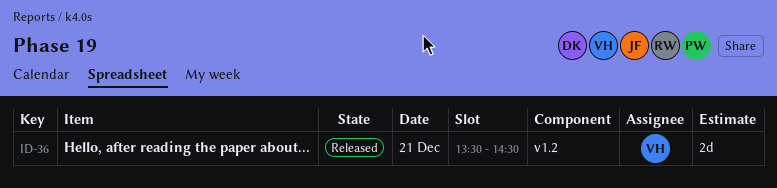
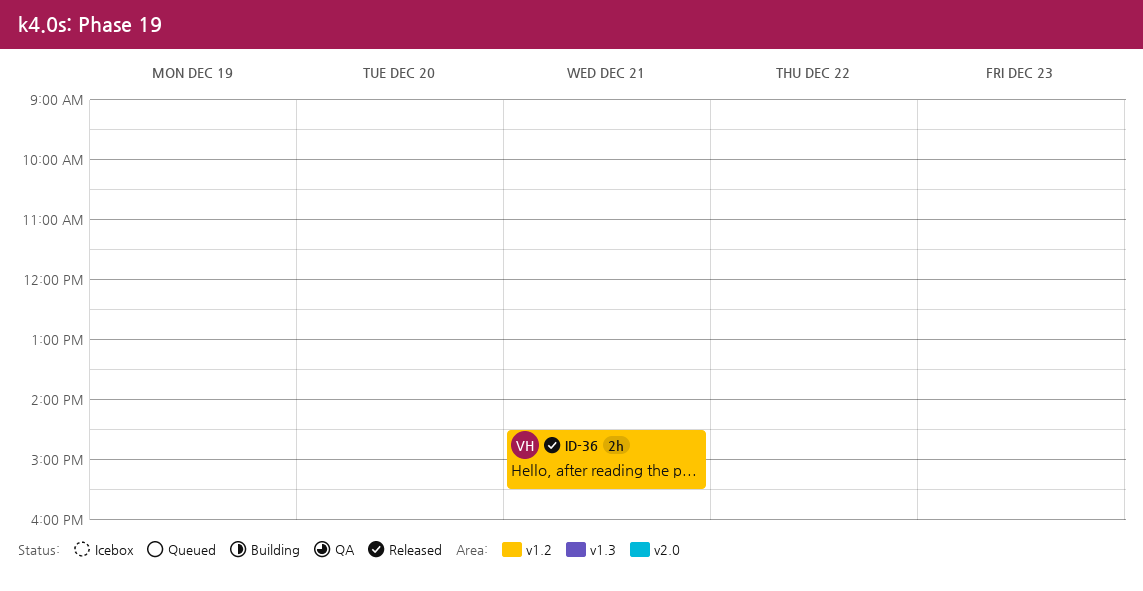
ID-36, estimate: 2d -> 2h
ID-36, begins: 13:30 -> 14:30
ID-36, ends: 14:30 -> 15:30

